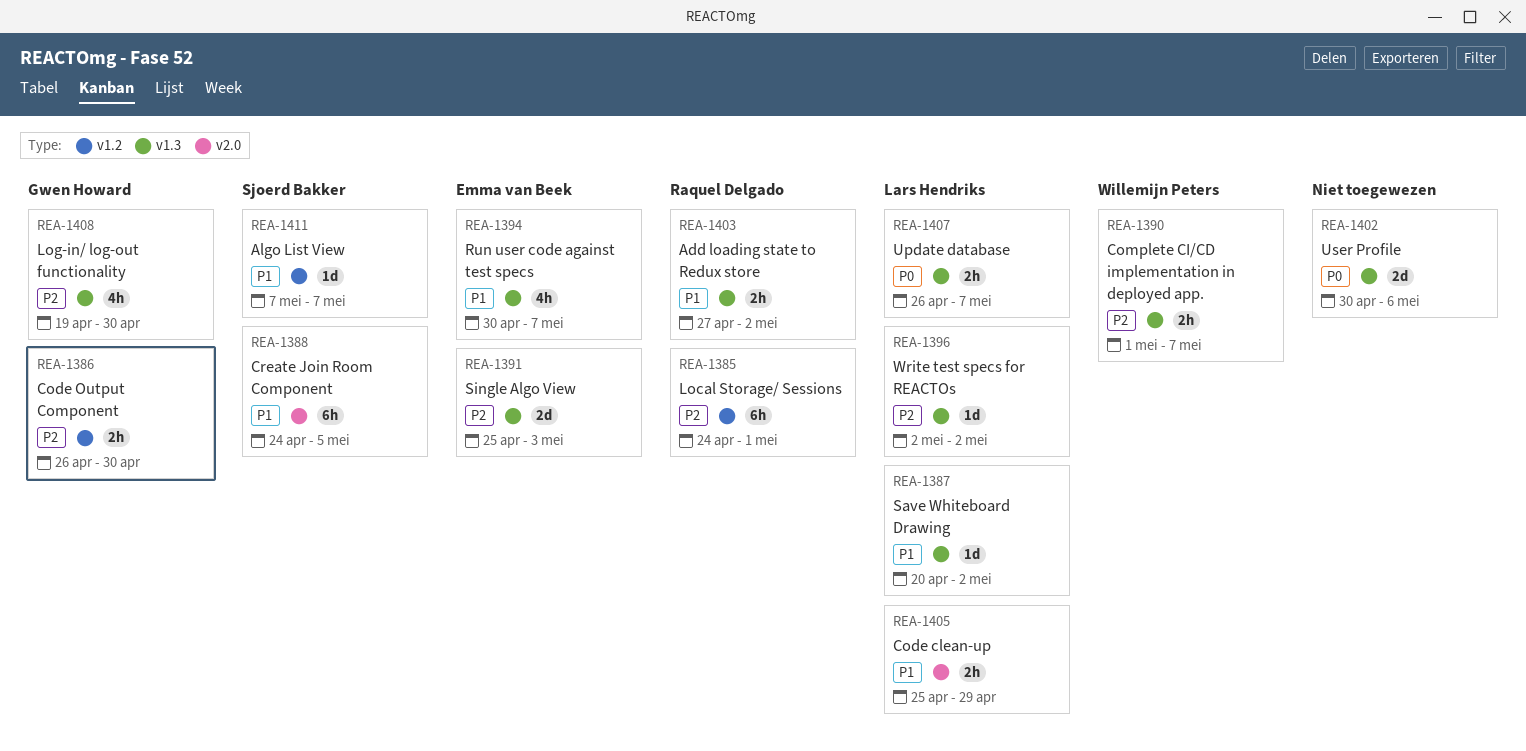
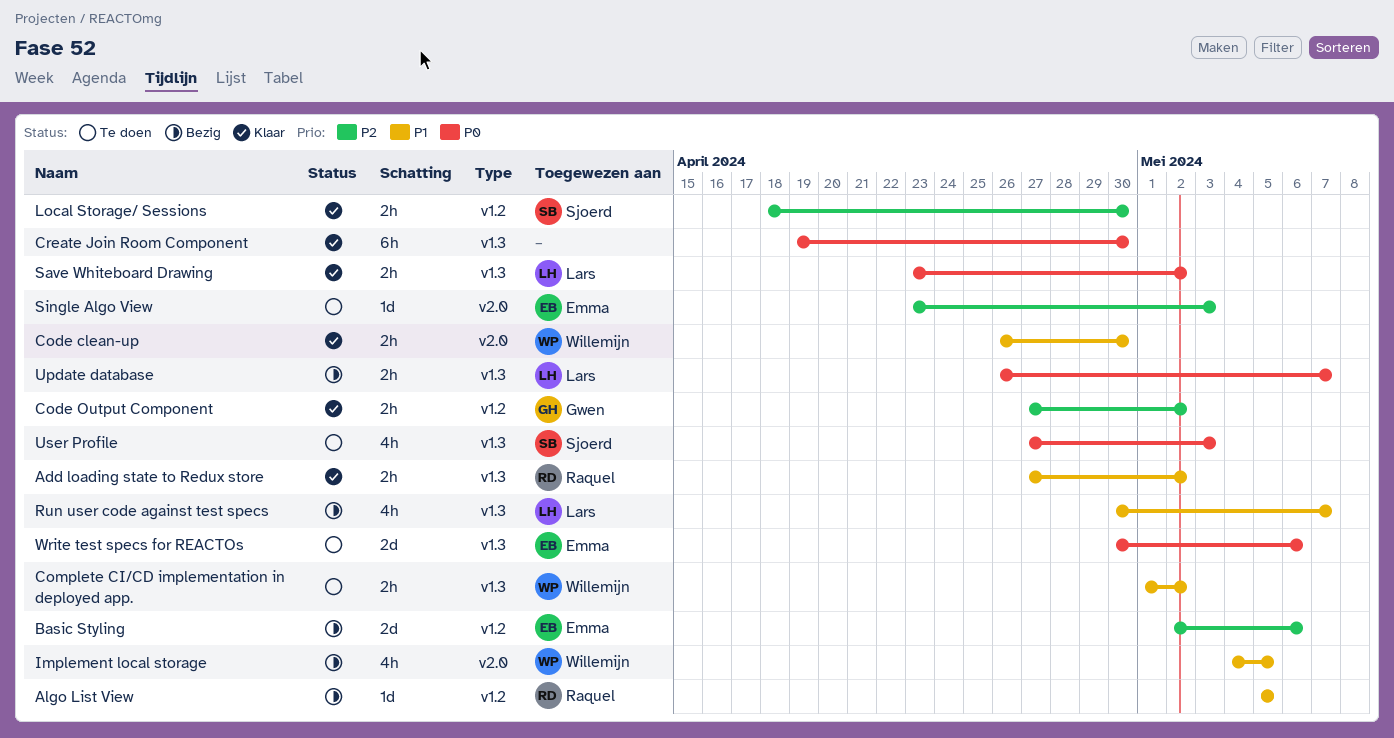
Algo List View, owner: Sjoerd Bakker -> Raquel Delgado
Algo List View, start: May 7 -> May 5
Algo List View, due: May 7 -> May 5
Basic Styling: none -> present
Code clean-up, owner: Lars Hendriks -> Willemijn Peters
Code clean-up, start: Apr 25 -> Apr 26
Code clean-up, due: Apr 29 -> Apr 30
Code Output Component, start: Apr 26 -> Apr 27
Code Output Component, due: Apr 30 -> May 2
Complete CI/CD implementation in deployed app., priority: P2 -> P1
Complete CI/CD implementation in deployed app., due: May 7 -> May 2
Create Join Room Component, owner: Sjoerd Bakker -> none
Create Join Room Component, priority: P1 -> P0
Create Join Room Component, label: v2.0 -> v1.3
Create Join Room Component, start: Apr 24 -> Apr 19
Create Join Room Component, due: May 5 -> Apr 30
Implement local storage: none -> present
Local Storage/ Sessions, owner: Raquel Delgado -> Sjoerd Bakker
Local Storage/ Sessions, estimate: 6h -> 2h
Local Storage/ Sessions, start: Apr 24 -> Apr 18
Local Storage/ Sessions, due: May 1 -> Apr 30
Log-in/ log-out functionality: present -> none
Run user code against test specs, owner: Emma van Beek -> Lars Hendriks
Save Whiteboard Drawing, priority: P1 -> P0
Save Whiteboard Drawing, estimate: 1d -> 2h
Save Whiteboard Drawing, start: Apr 20 -> Apr 23
Single Algo View, label: v1.3 -> v2.0
Single Algo View, estimate: 2d -> 1d
Single Algo View, start: Apr 25 -> Apr 23
User Profile, owner: none -> Sjoerd Bakker
User Profile, estimate: 2d -> 4h
User Profile, start: Apr 30 -> Apr 27
User Profile, due: May 6 -> May 3
Write test specs for REACTOs, owner: Lars Hendriks -> Emma van Beek
Write test specs for REACTOs, priority: P2 -> P0
Write test specs for REACTOs, estimate: 1d -> 2d
Write test specs for REACTOs, start: May 2 -> Apr 30
Write test specs for REACTOs, due: May 2 -> May 6

